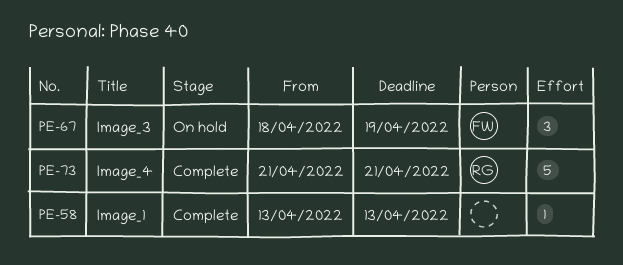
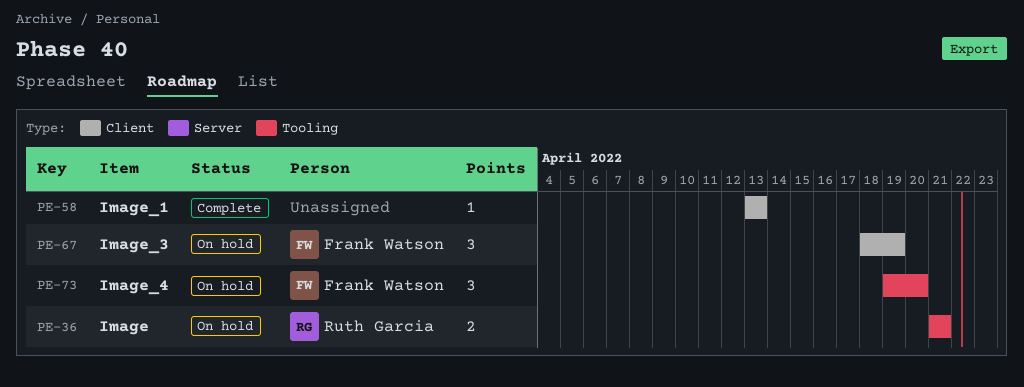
PE-36: none -> present
PE-73, status: Complete -> On hold
PE-73, owner: Ruth Garcia -> Frank Watson
PE-73, estimate: 5 -> 3
PE-73, start: Apr 21 -> Apr 19
PE-73, due: Apr 21 -> Apr 20

